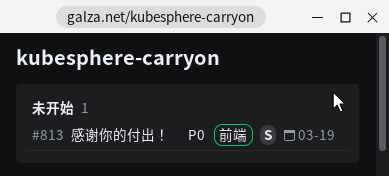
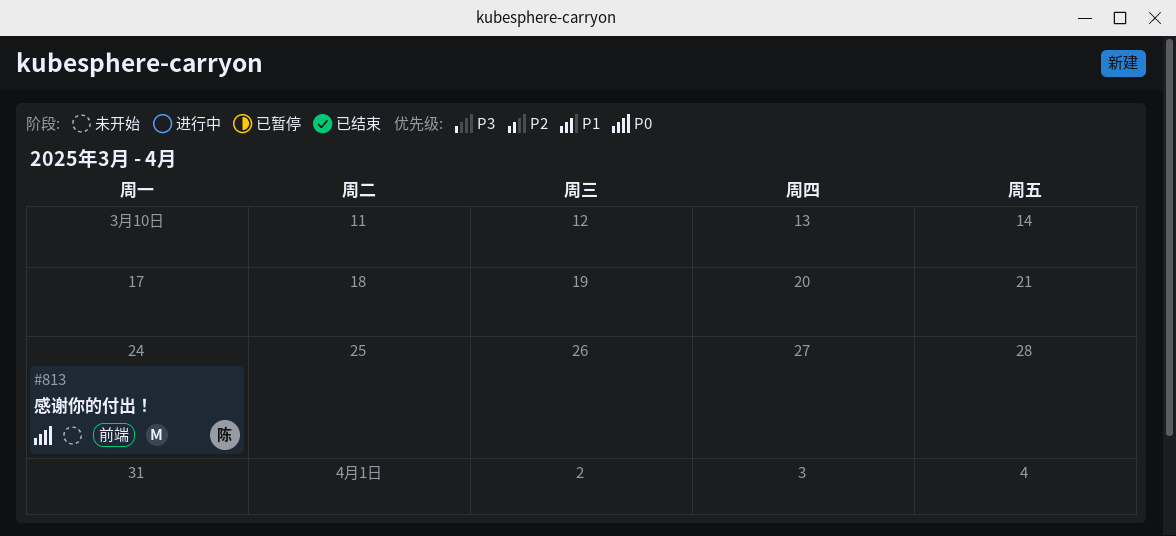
#813, estimate: S -> M
#813, due: Mar 19 -> Mar 24

